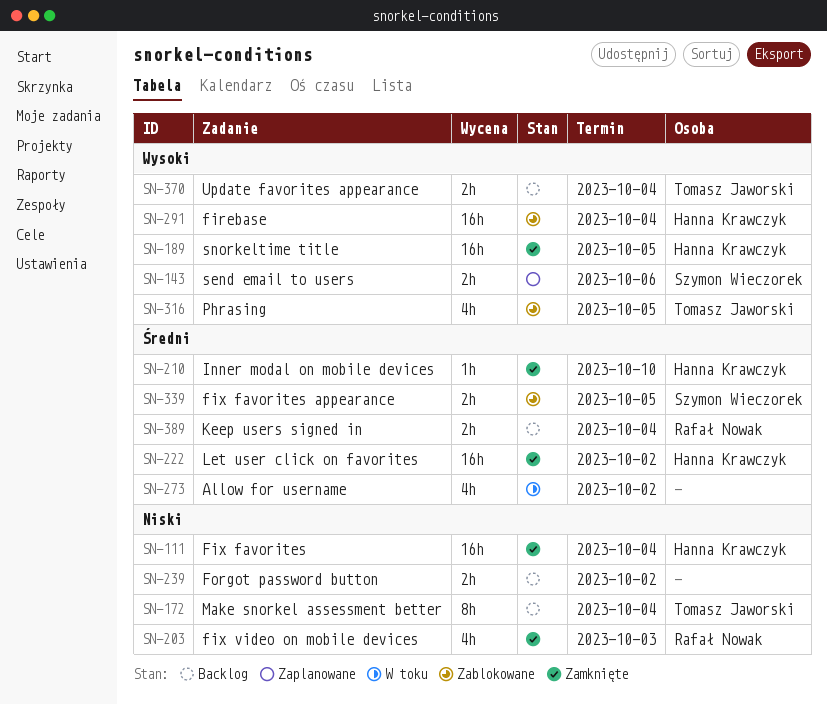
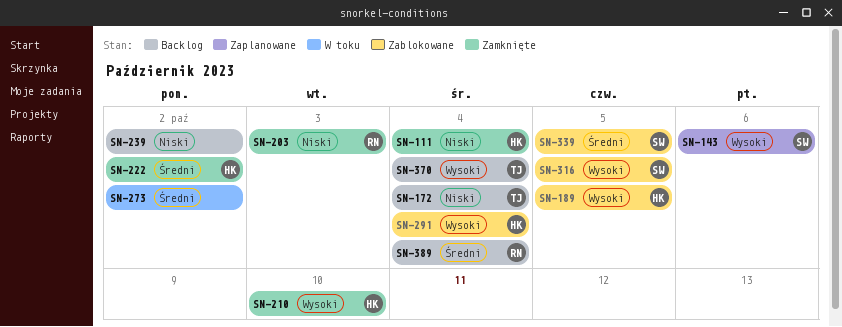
SN-189, status: Zamknięte -> Zablokowane
SN-210, priority: Średni -> Wysoki
SN-316, owner: Tomasz Jaworski -> Szymon Wieczorek

